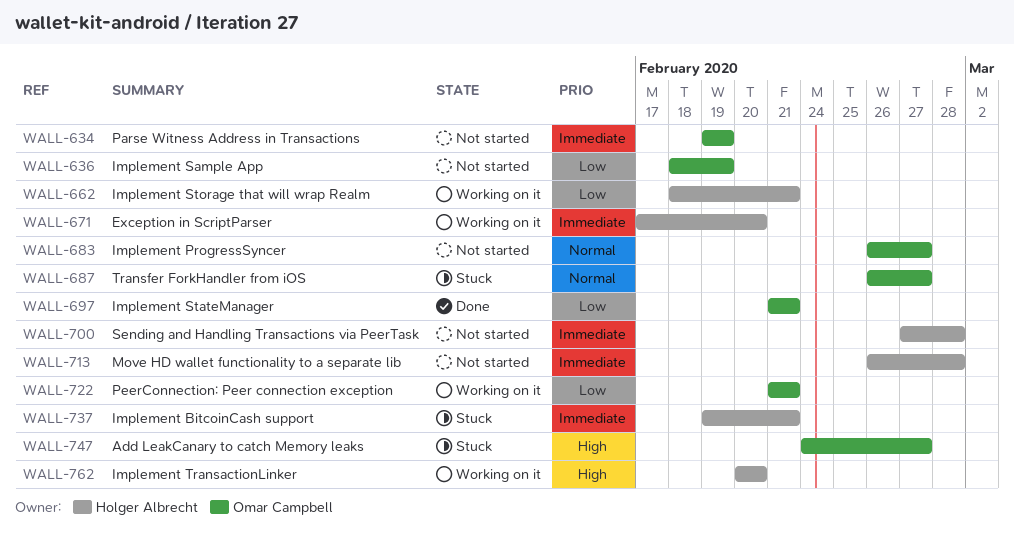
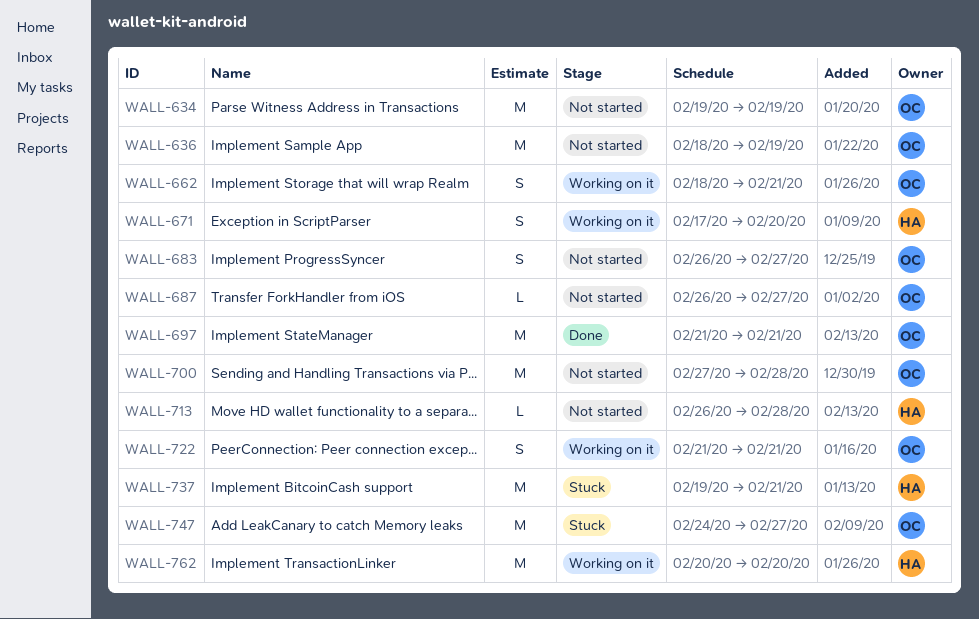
WALL-662, owner: Holger Albrecht -> Omar Campbell
WALL-687, status: Stuck -> Not started
WALL-700, owner: Holger Albrecht -> Omar Campbell

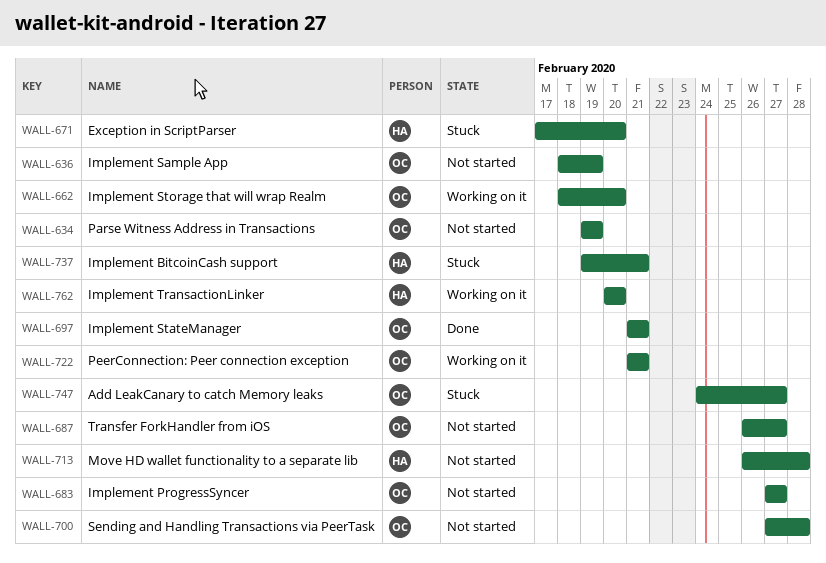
WALL-662, due: Feb 21 -> Feb 20
WALL-671, status: Working on it -> Stuck
WALL-683, start: Feb 26 -> Feb 27

